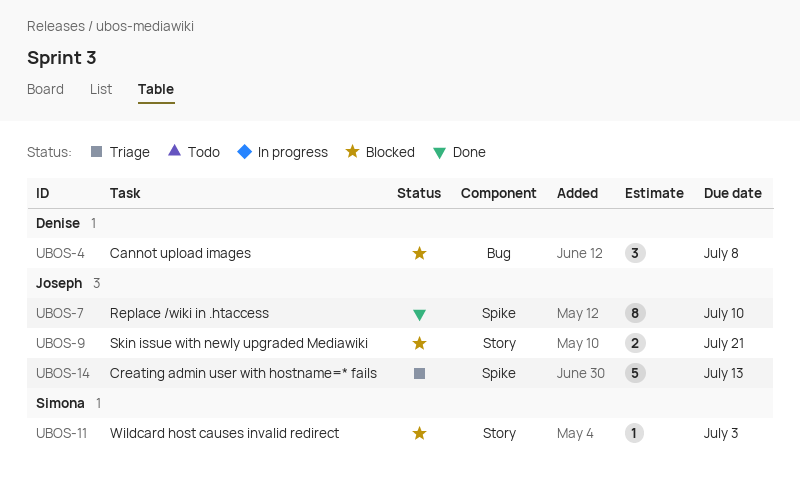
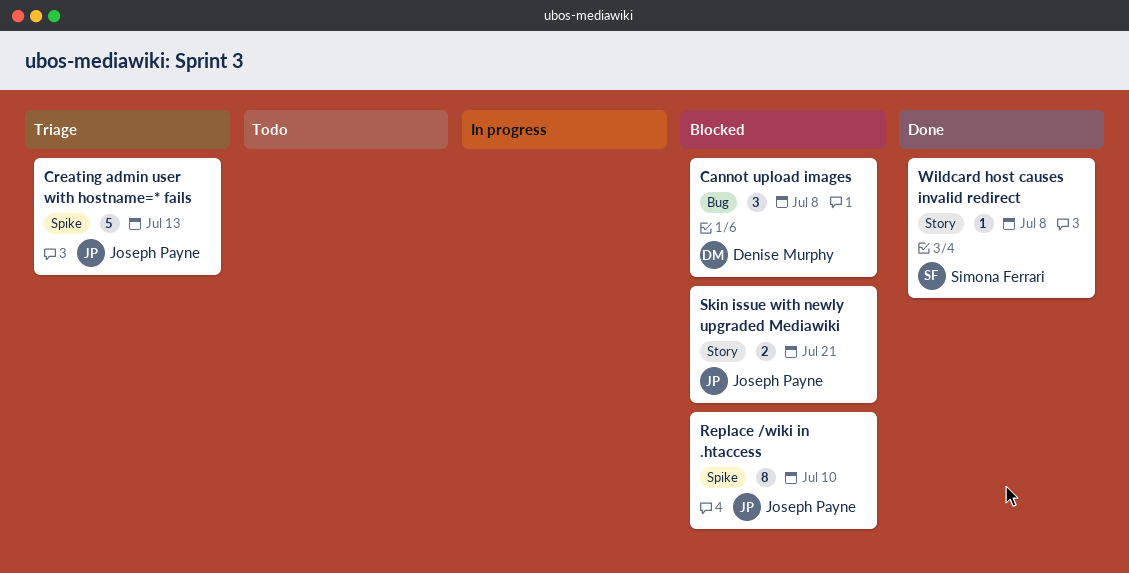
Replace /wiki in .htaccess, status: Done -> Blocked
Wildcard host causes invalid redirect, status: Blocked -> Done
Wildcard host causes invalid redirect, due: Jul 3 -> Jul 8

